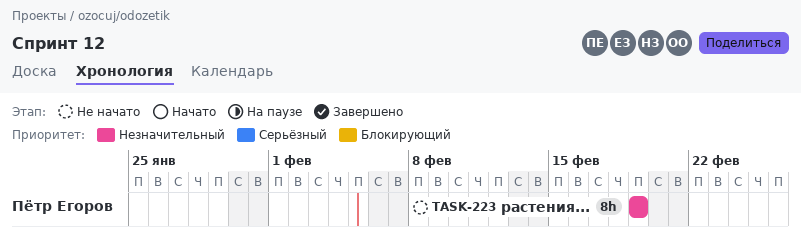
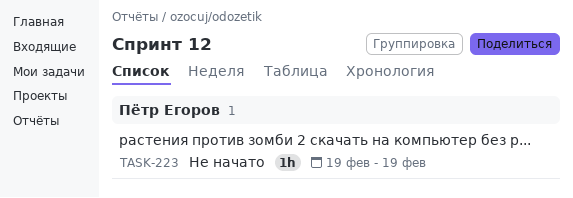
TASK-223, estimate: 8h -> 1h

